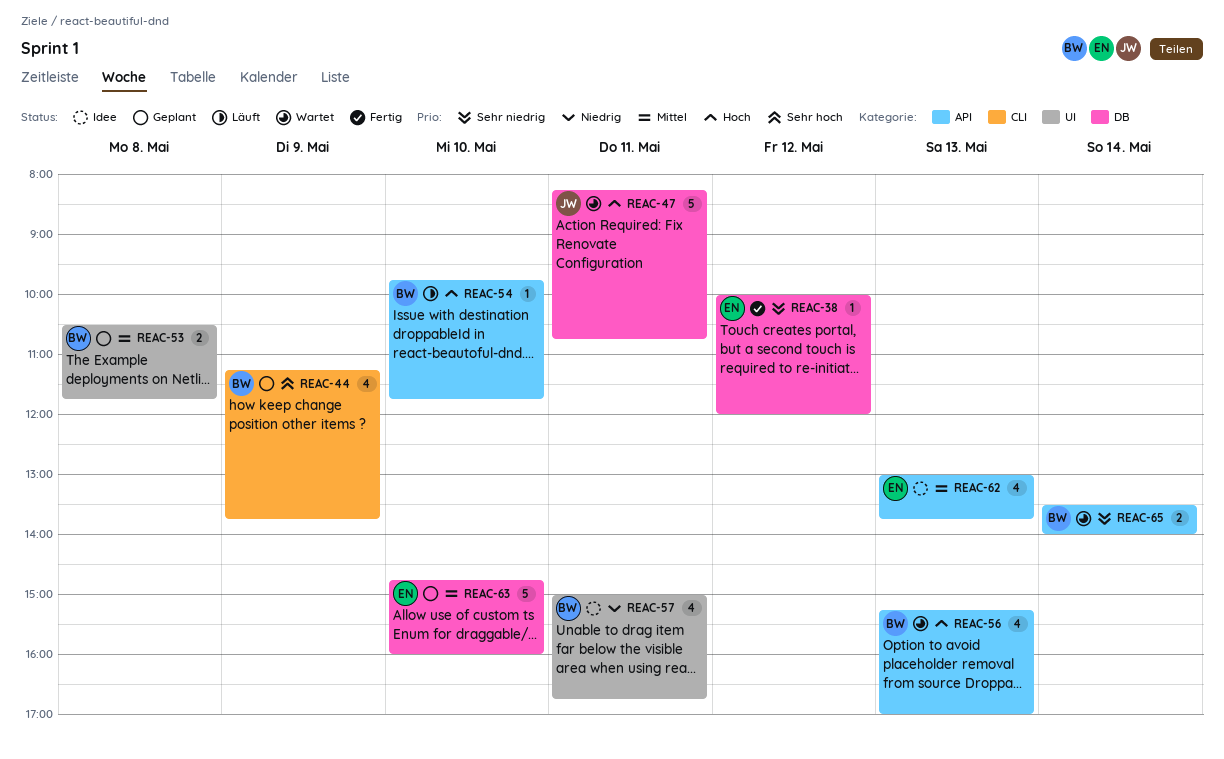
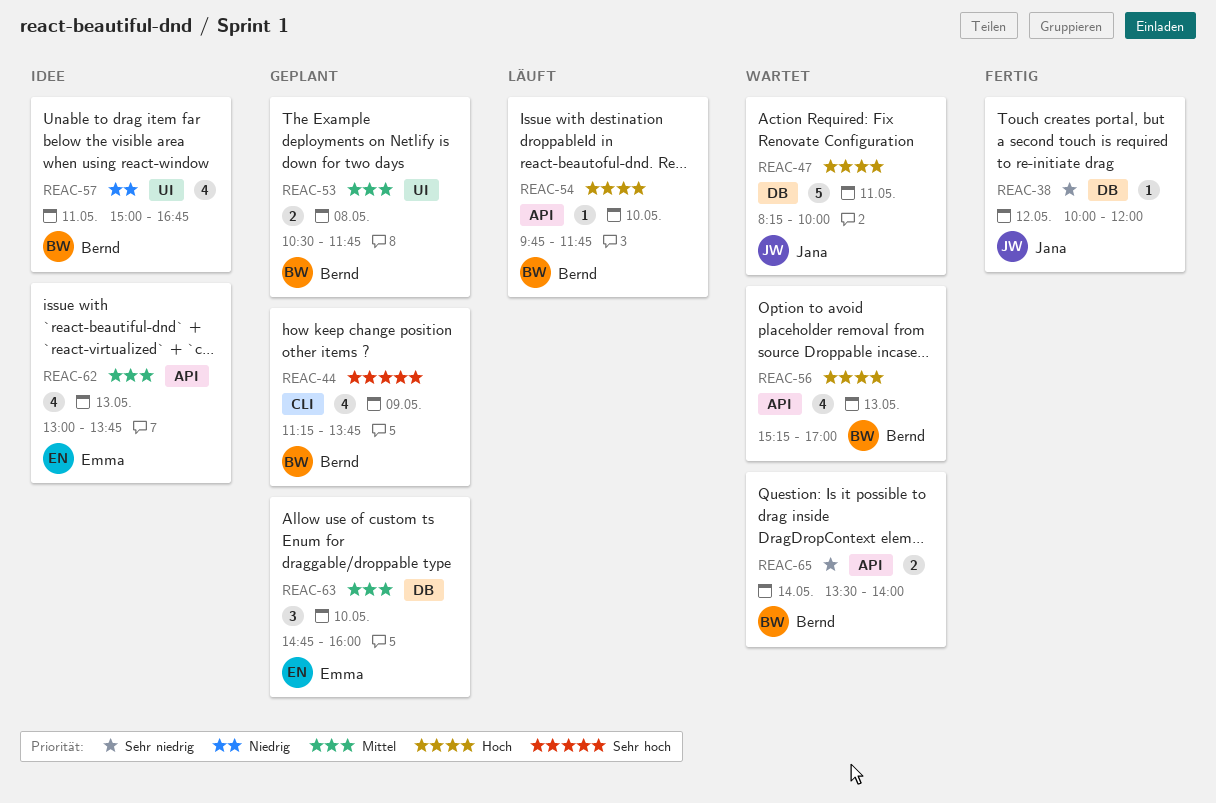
REAC-38, owner: Emma -> Jana
REAC-47, ends: 10:45 -> 10:00
REAC-63, estimate: 5 -> 3

